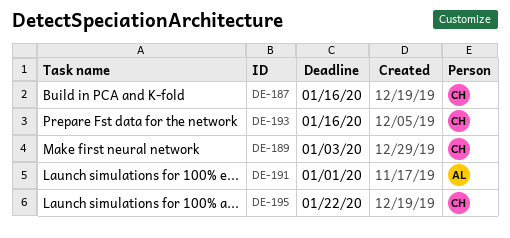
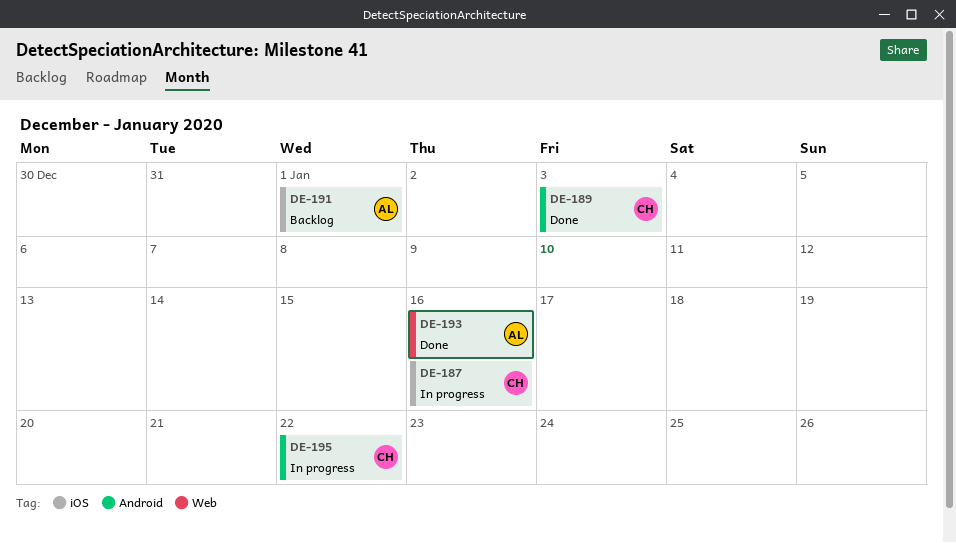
DE-193, owner: CH -> AL

